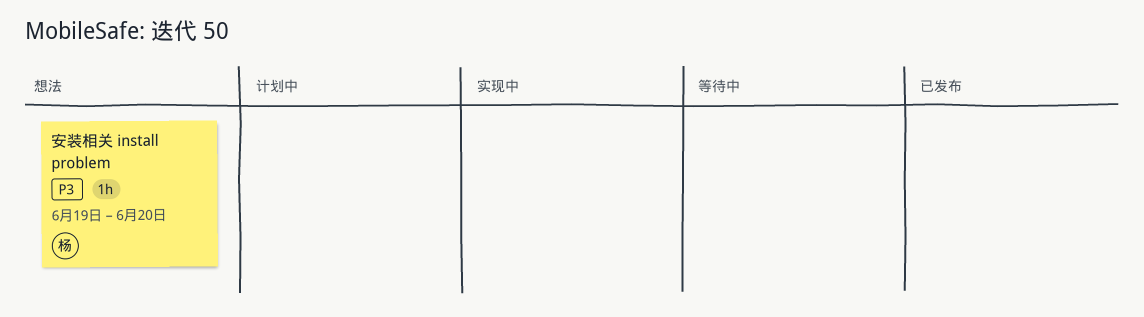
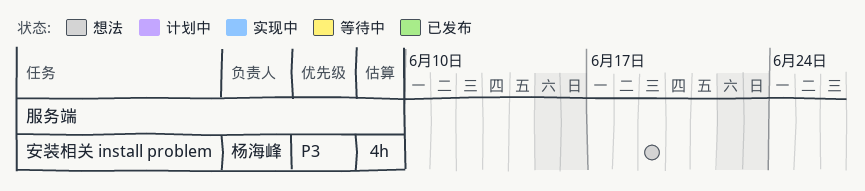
安装相关 install problem, estimate: 1h -> 4h
安装相关 install problem, due: Jun 20 -> Jun 19

